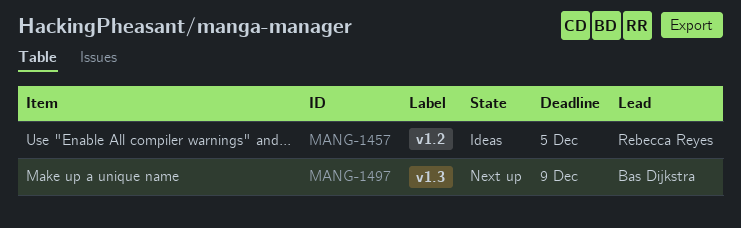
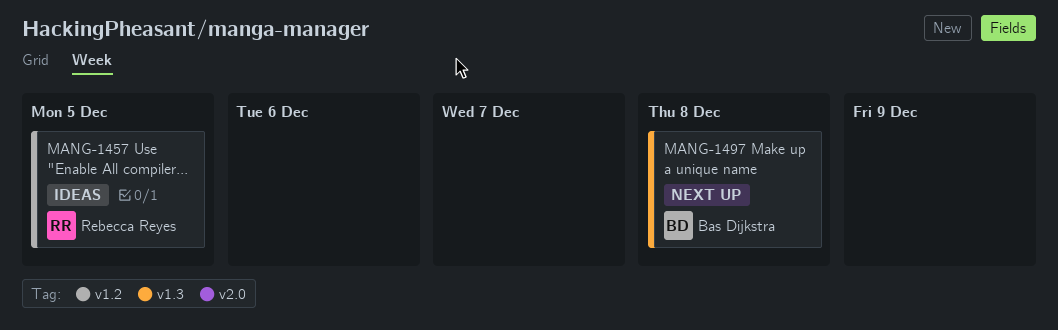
MANG-1497, due: Dec 9 -> Dec 8

